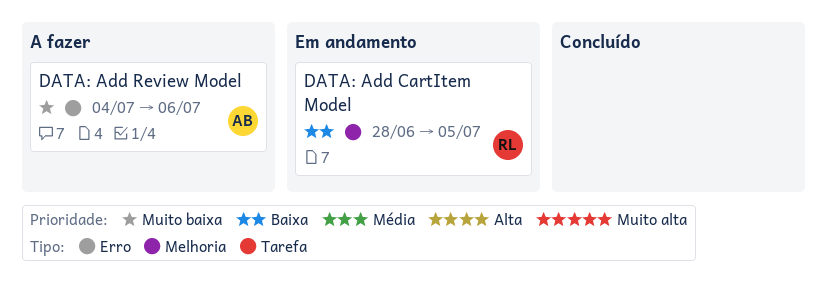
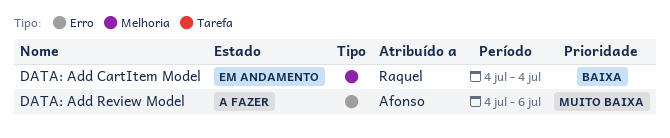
DATA: Add CartItem Model, start: Jun 28 -> Jul 4
DATA: Add CartItem Model, due: Jul 5 -> Jul 4

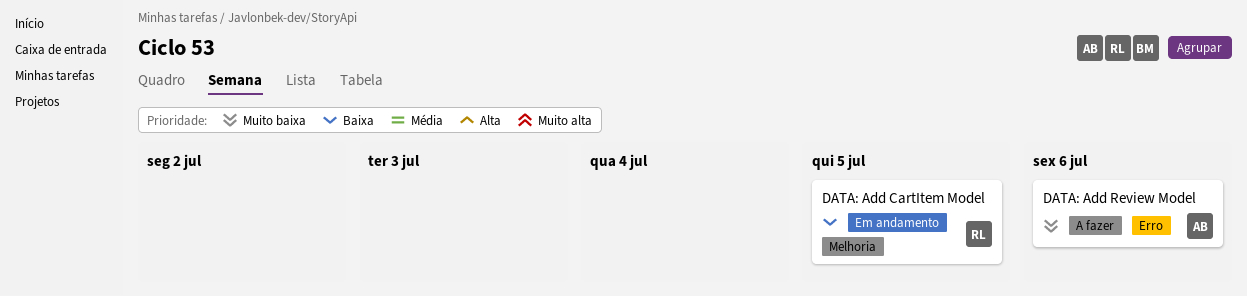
DATA: Add CartItem Model, due: Jul 4 -> Jul 5

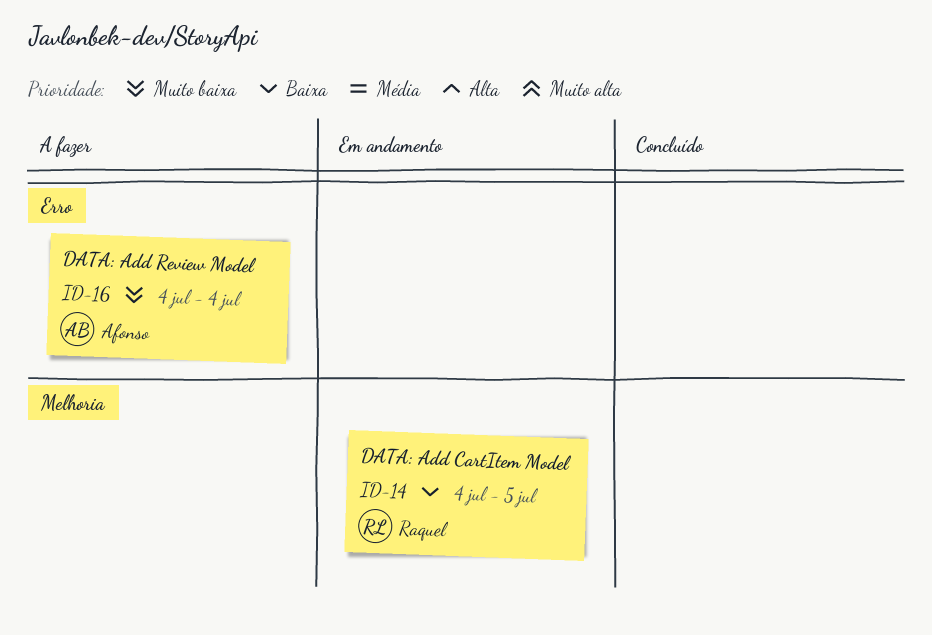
DATA: Add Review Model, due: Jul 6 -> Jul 4

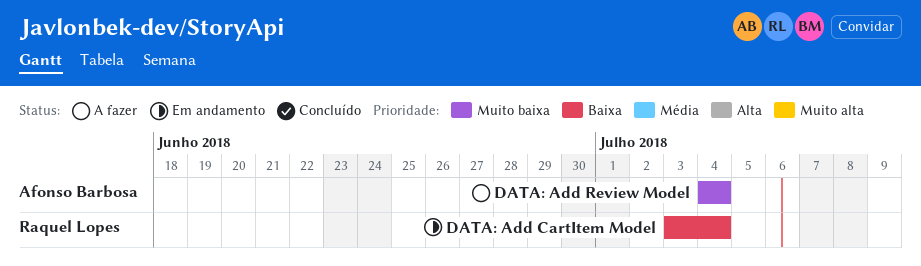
DATA: Add CartItem Model, start: Jul 4 -> Jul 3
DATA: Add CartItem Model, due: Jul 5 -> Jul 4

